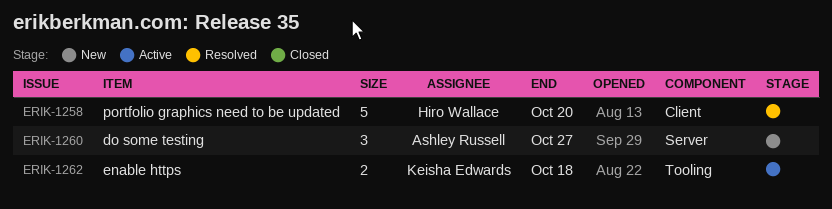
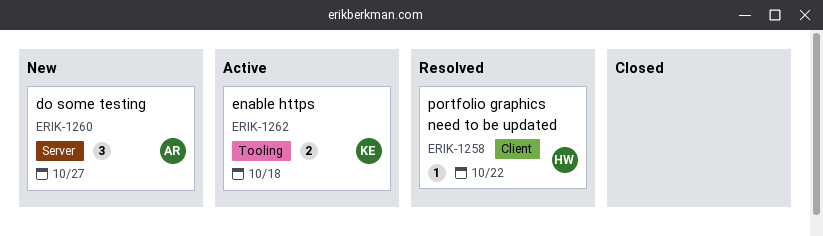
ERIK-1258, estimate: 5 -> 1
ERIK-1258, due: Oct 20 -> Oct 22

